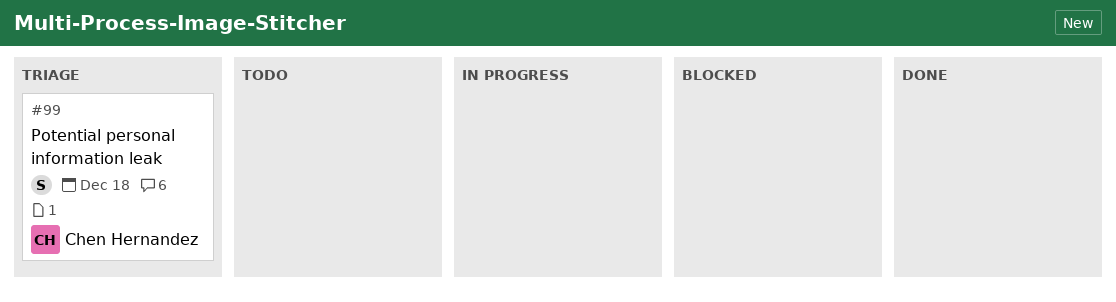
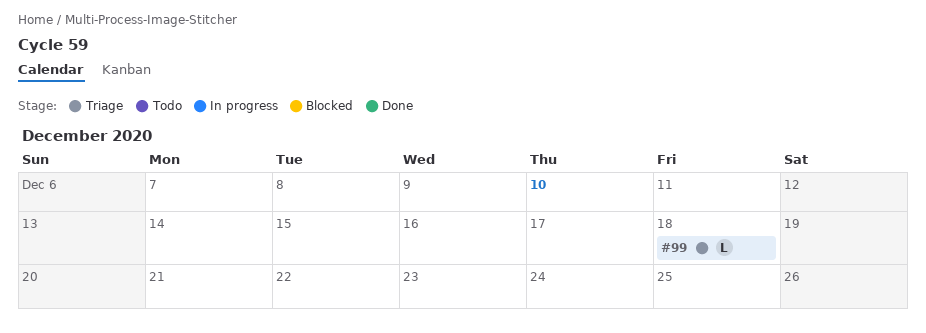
#99, estimate: S -> L

